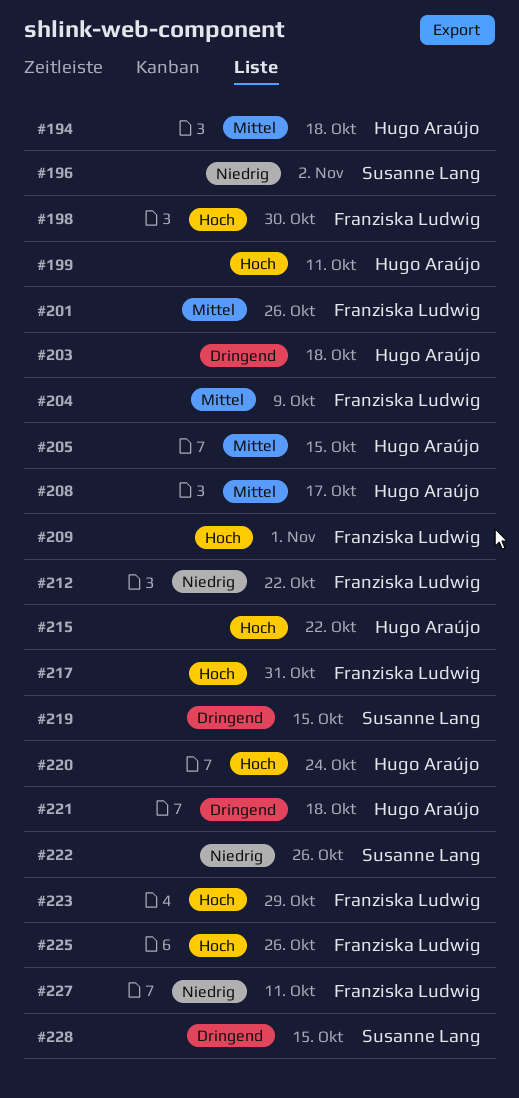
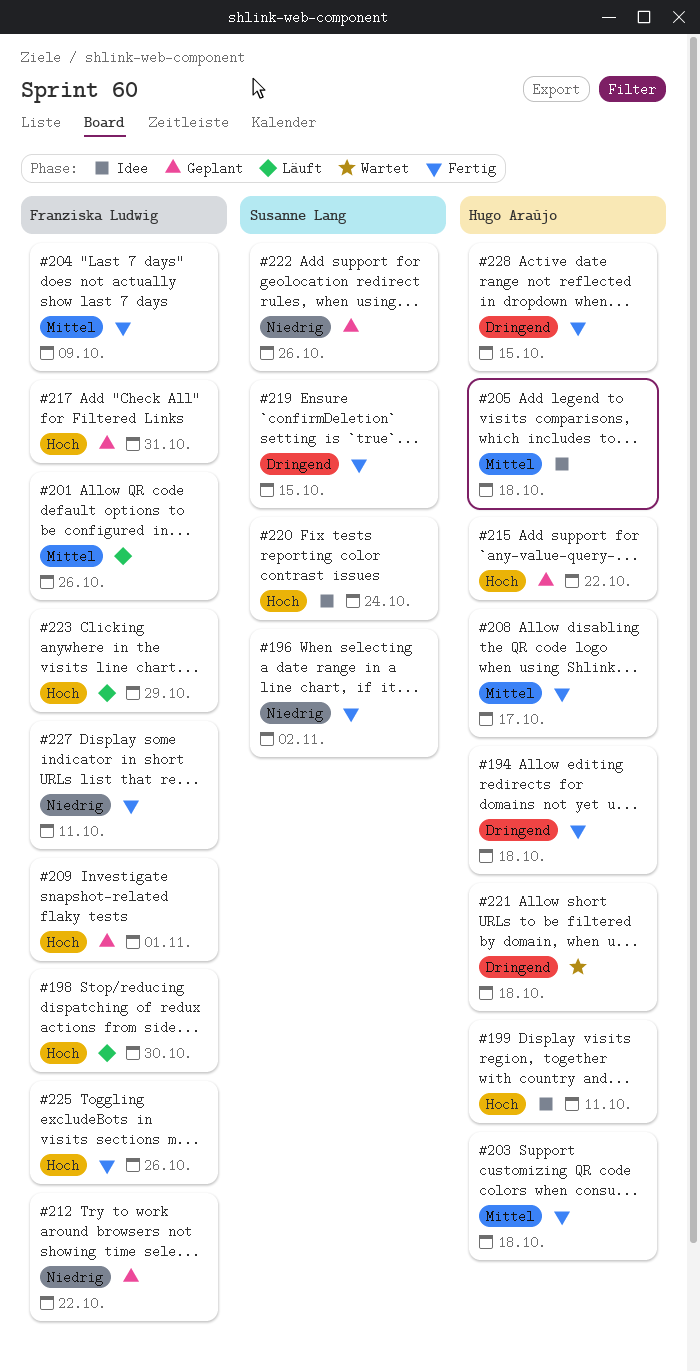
#194, priority: Mittel -> Dringend
#203, priority: Dringend -> Mittel
#205, due: Oct 15 -> Oct 18
#220, owner: Hugo Araújo -> Susanne Lang
#228, owner: Susanne Lang -> Hugo Araújo

